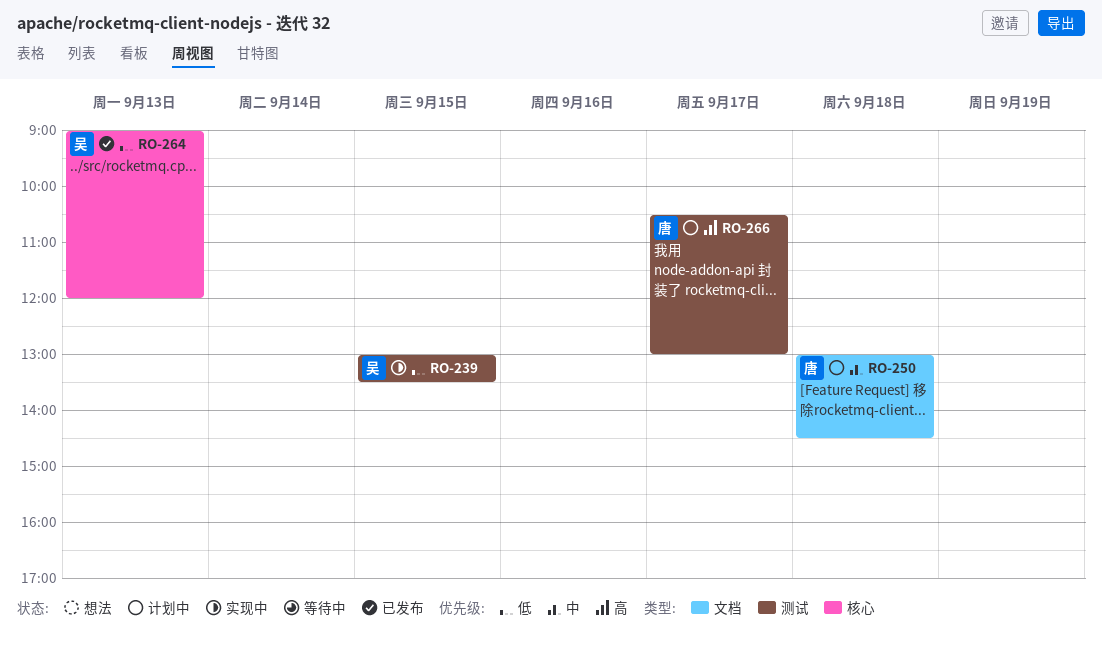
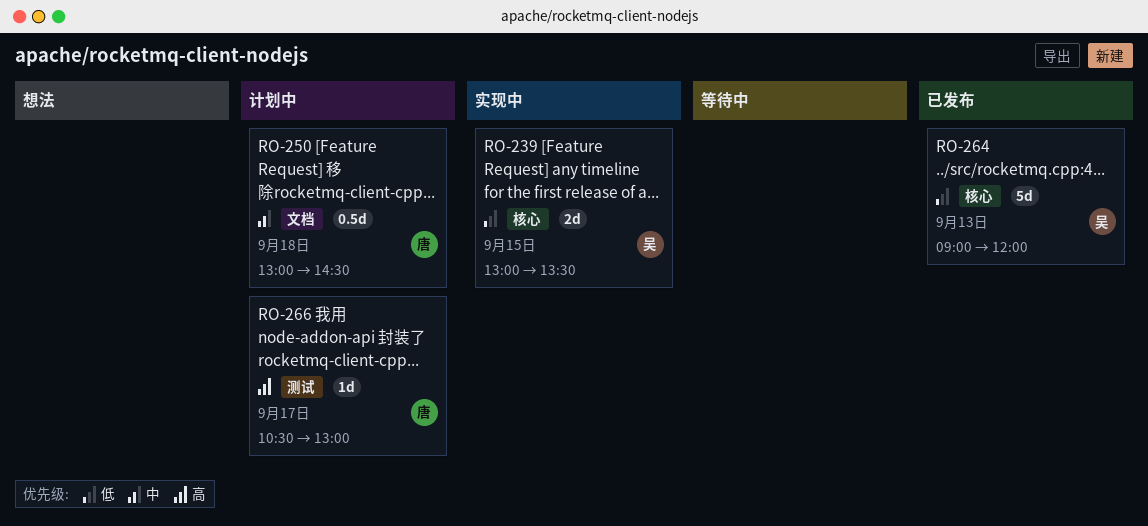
RO-239, label: 测试 -> 核心

